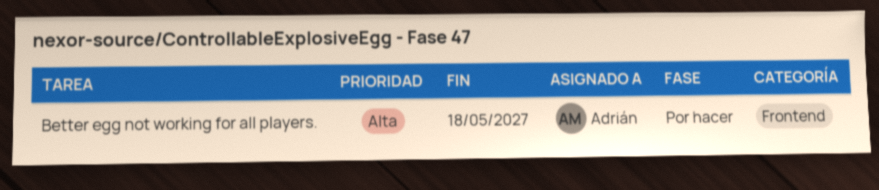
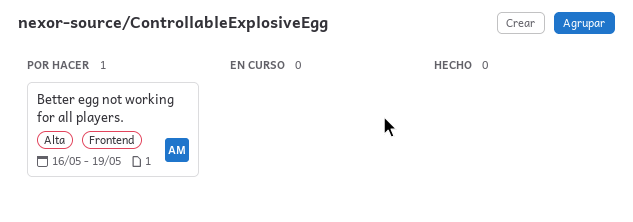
Better egg not working for all players., due: May 18 -> May 19

